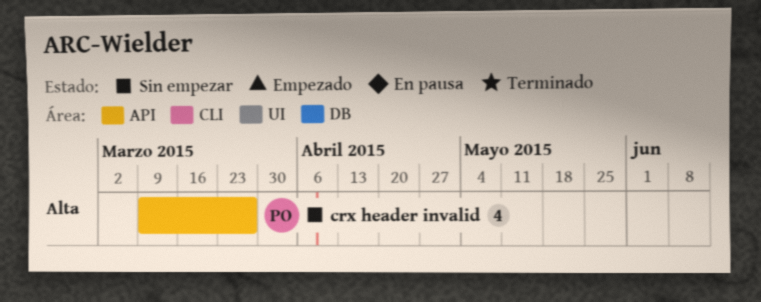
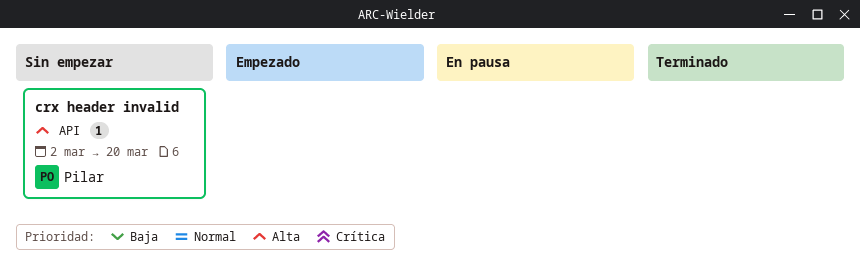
crx header invalid, estimate: 4 -> 1
crx header invalid, start: Mar 9 -> Mar 2
crx header invalid, due: Mar 27 -> Mar 20

